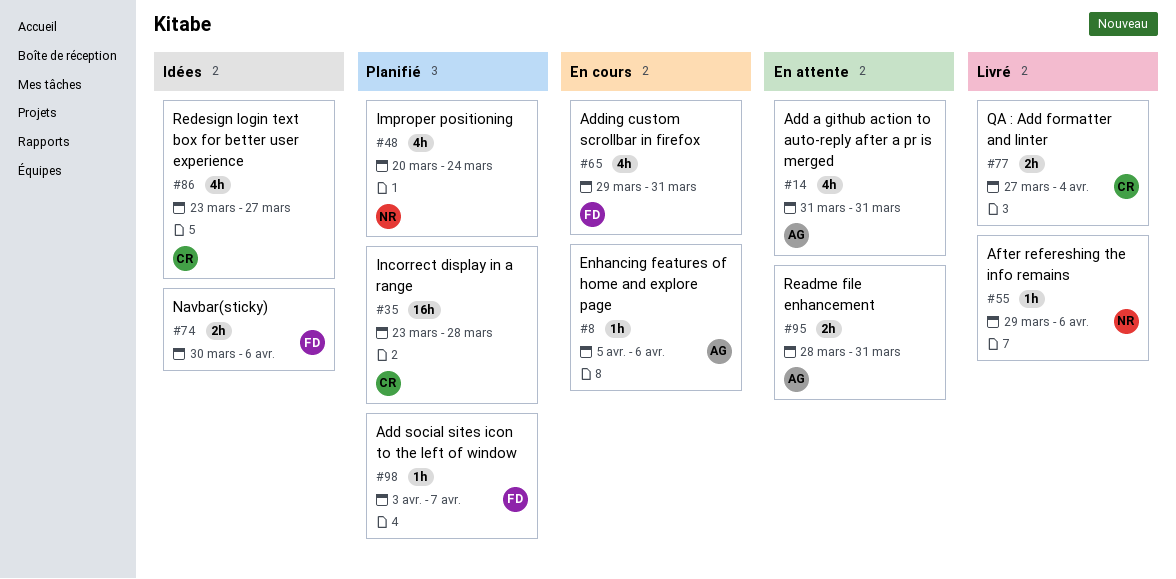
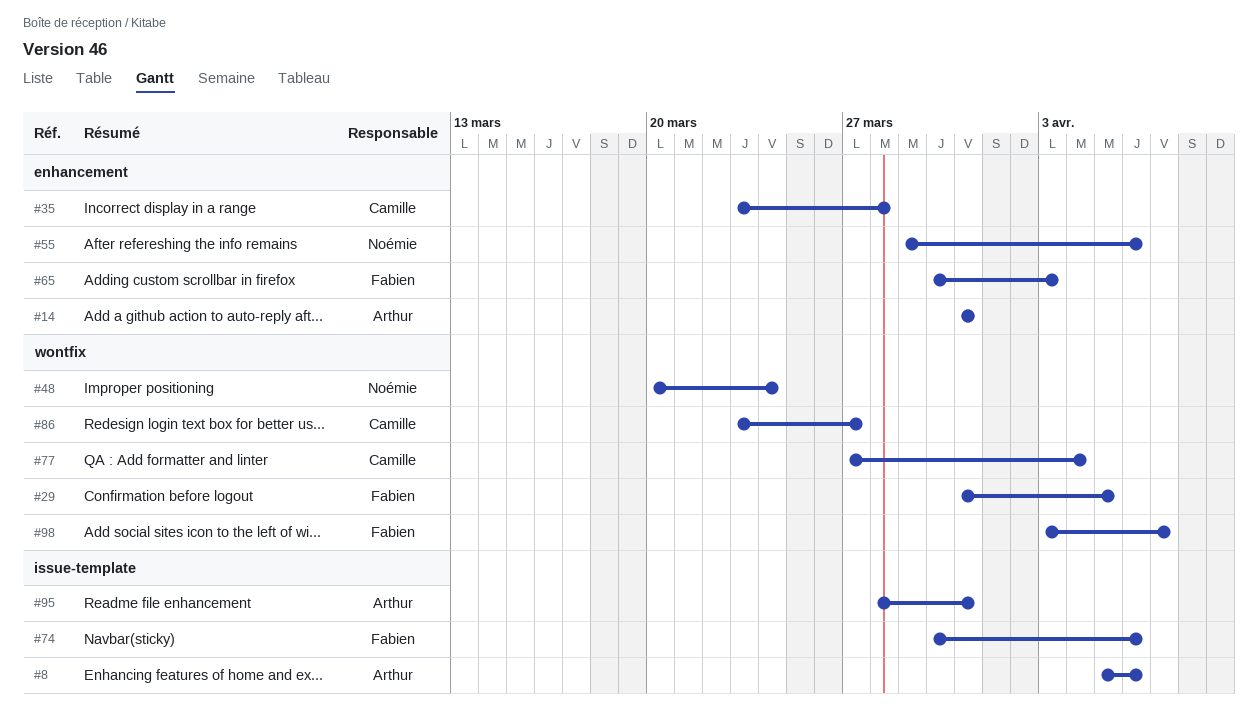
#29: none -> present
#65, start: Mar 29 -> Mar 30
#65, due: Mar 31 -> Apr 3

